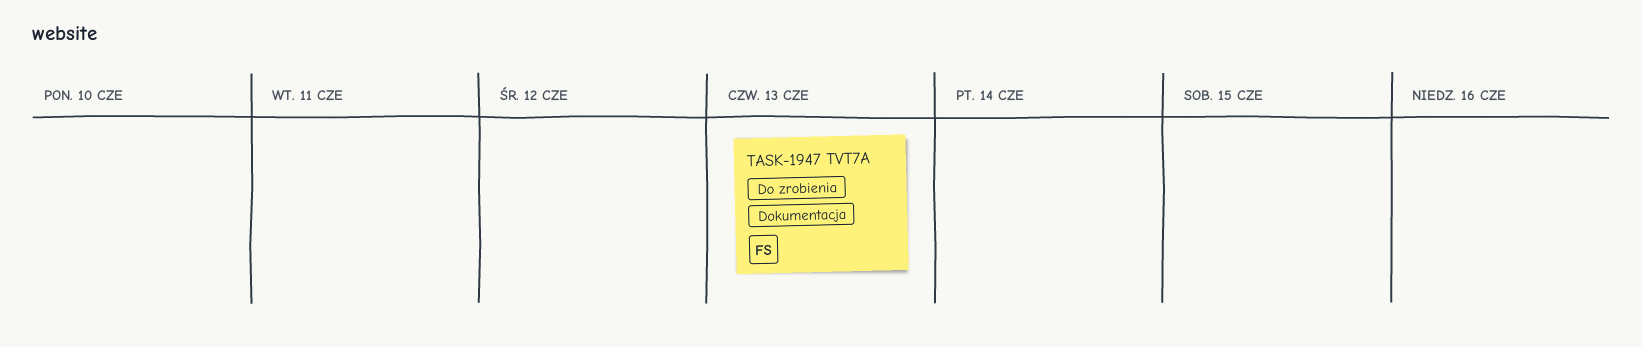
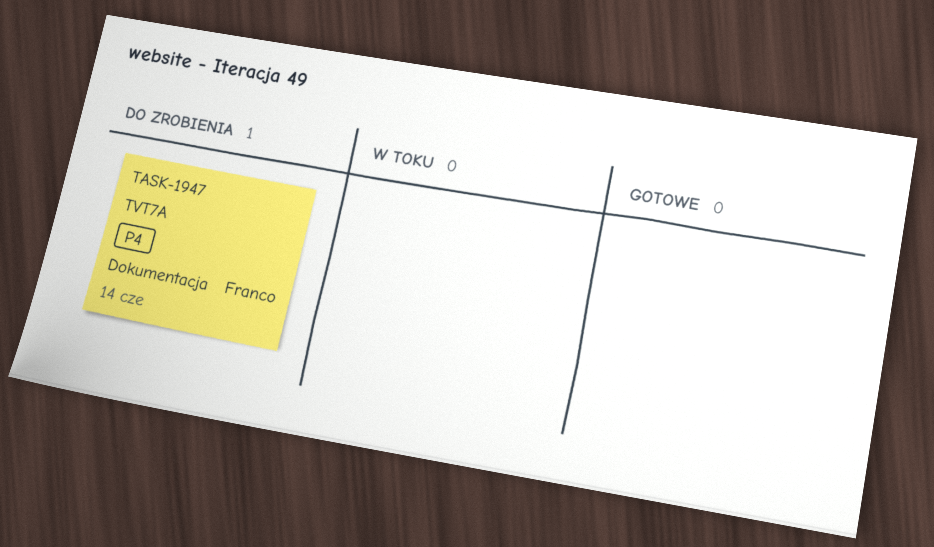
TASK-1947, due: Jun 13 -> Jun 14

